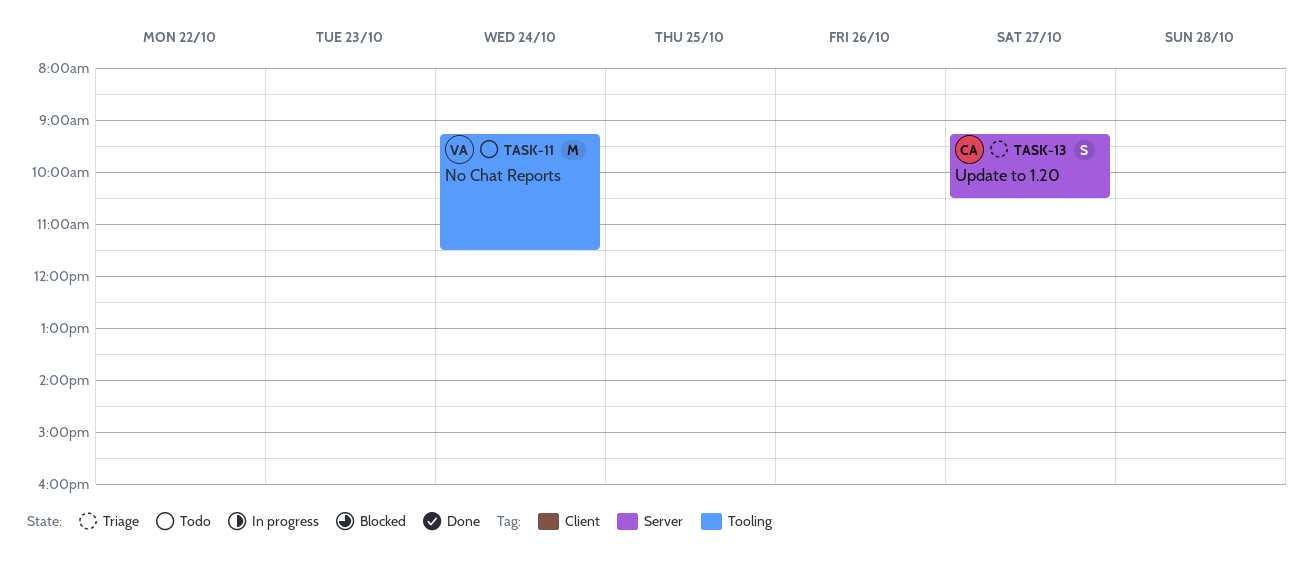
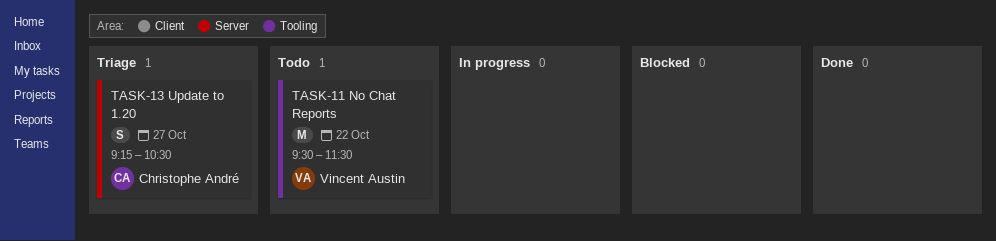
TASK-11, day: Oct 24 -> Oct 22
TASK-11, begins: 09:15 -> 09:30

